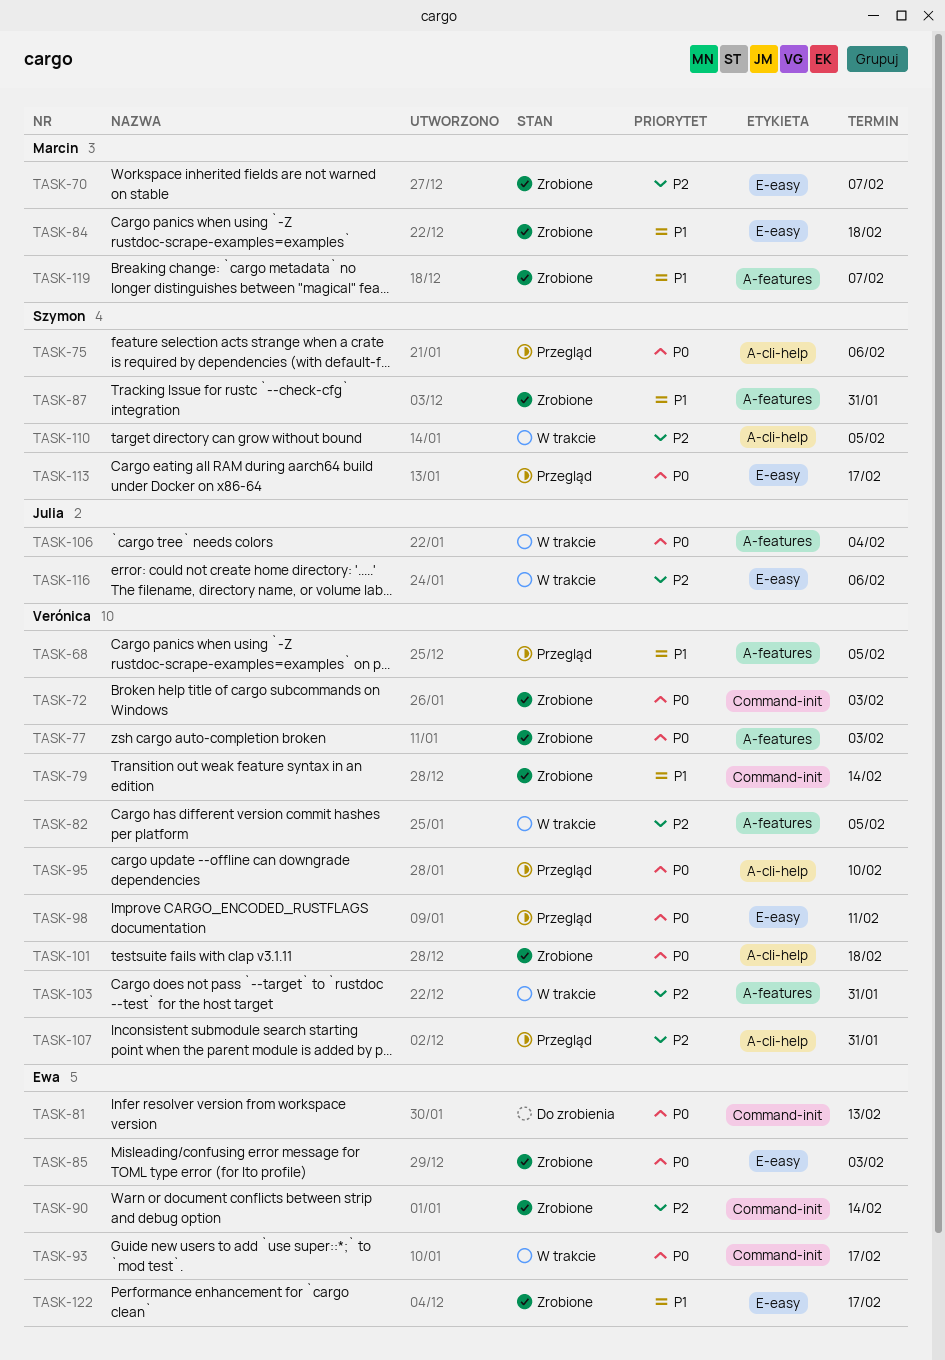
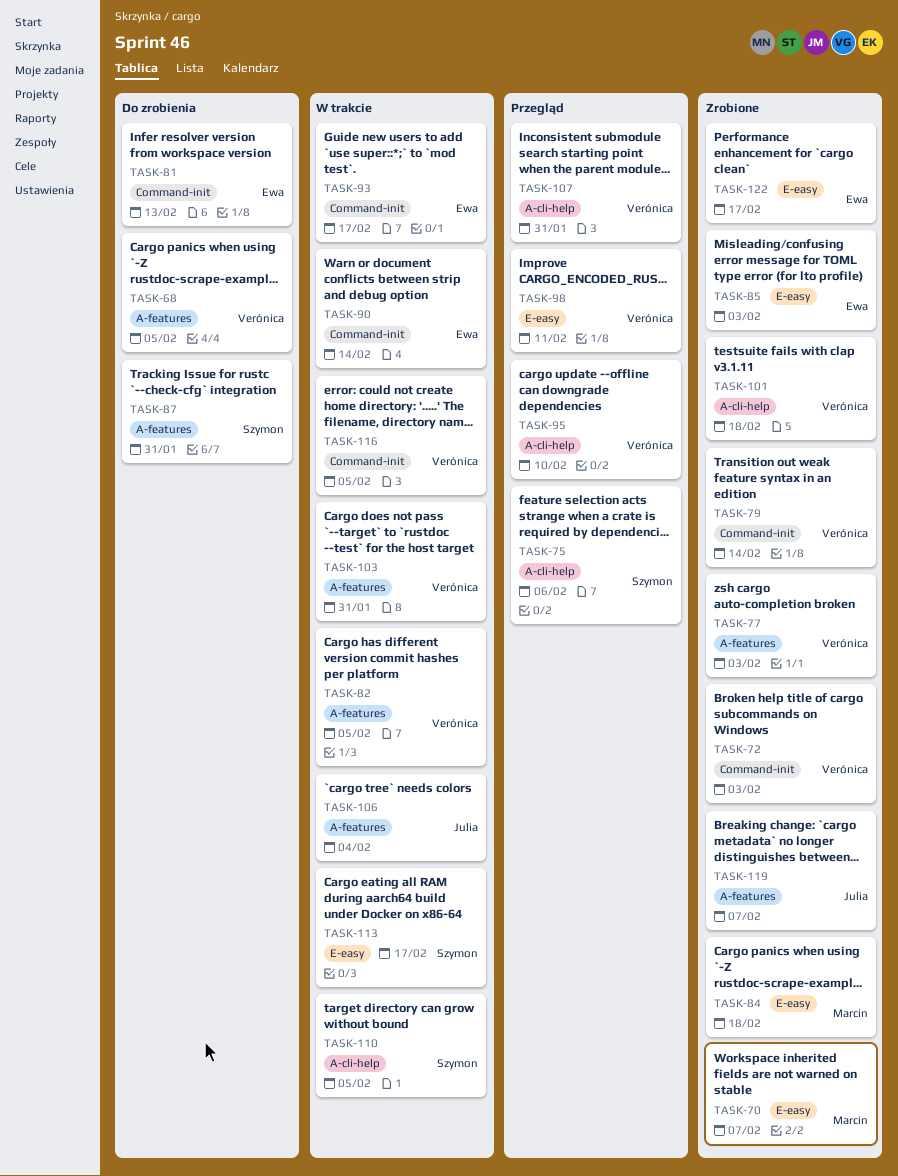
TASK-68, status: Przegląd -> Do zrobienia
TASK-87, status: Zrobione -> Do zrobienia
TASK-90, status: Zrobione -> W trakcie
TASK-113, status: Przegląd -> W trakcie
TASK-116, owner: Julia -> Verónica
TASK-116, label: E-easy -> Command-init
TASK-116, due: Feb 6 -> Feb 5
TASK-119, owner: Marcin -> Julia

